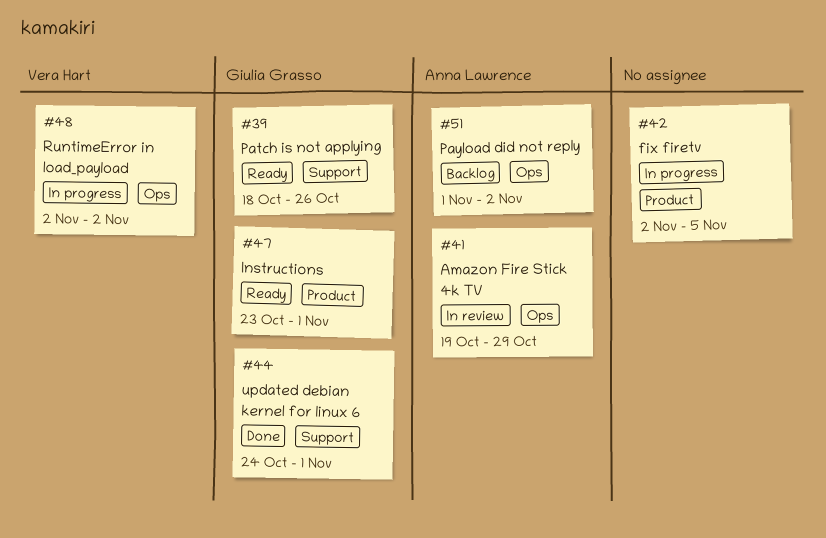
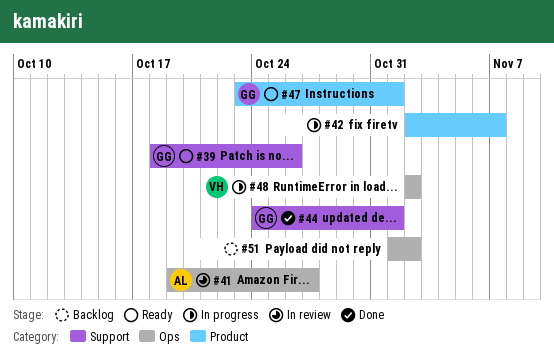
#41, due: Oct 29 -> Oct 27
#42, due: Nov 5 -> Nov 7
#51, owner: Anna Lawrence -> none

